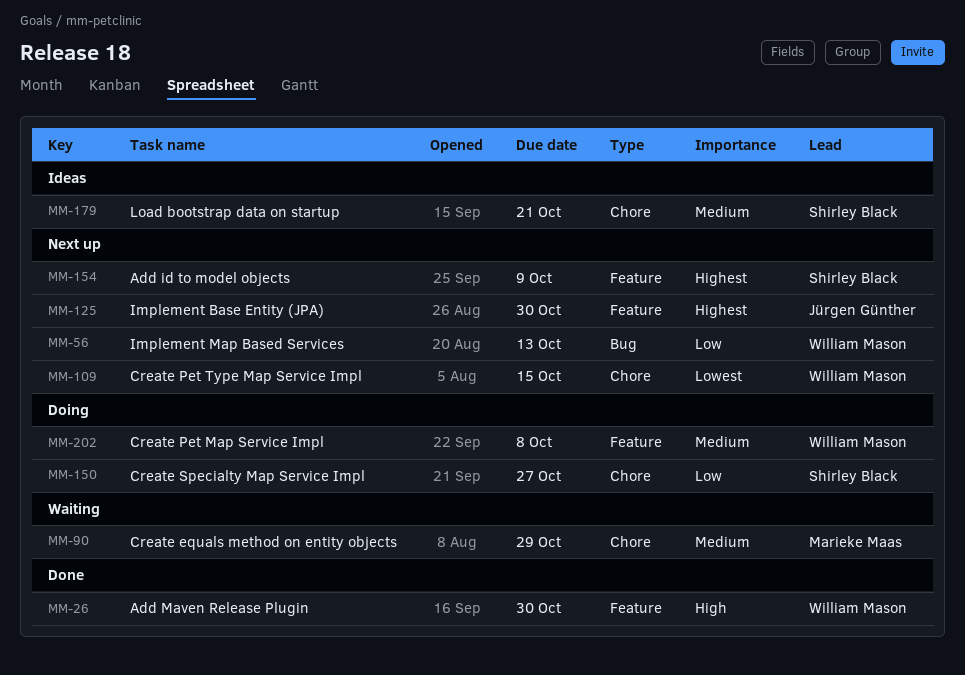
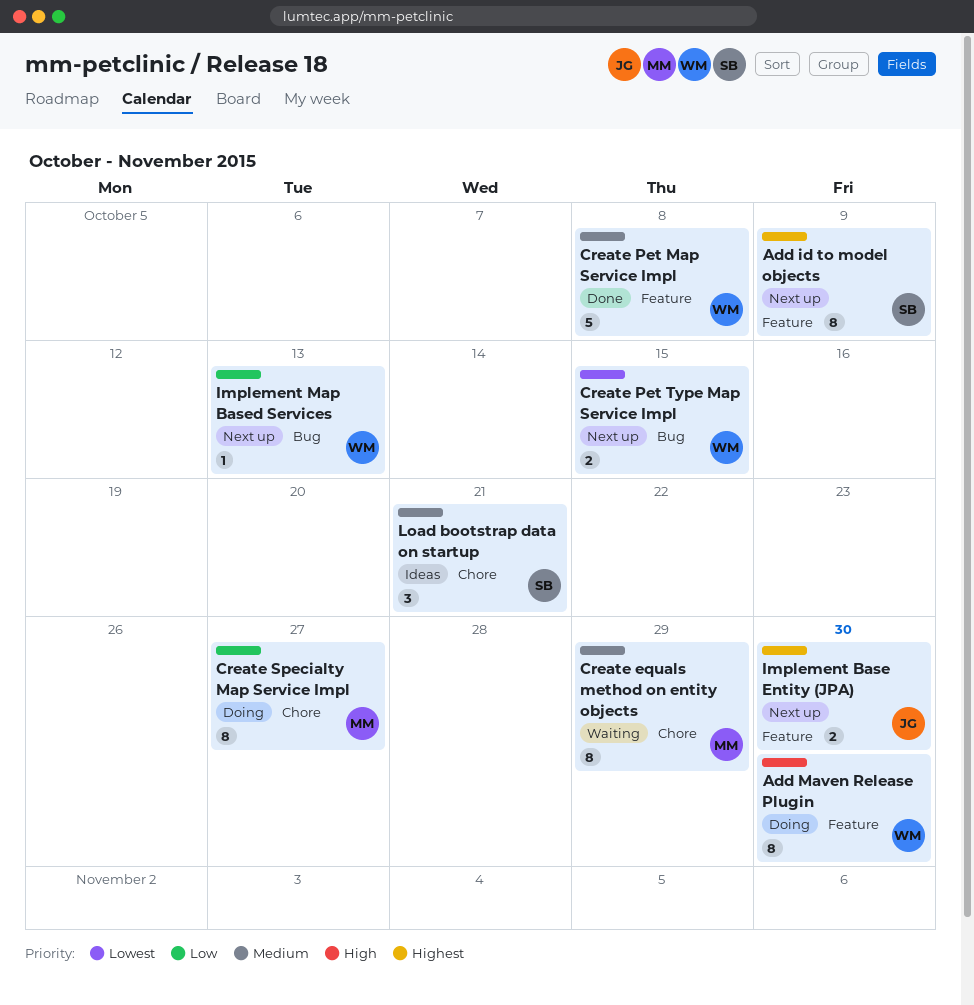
Add Maven Release Plugin, status: Done -> Doing
Create Pet Map Service Impl, status: Doing -> Done
Create Pet Type Map Service Impl, label: Chore -> Bug
Create Specialty Map Service Impl, owner: Shirley Black -> Marieke Maas

